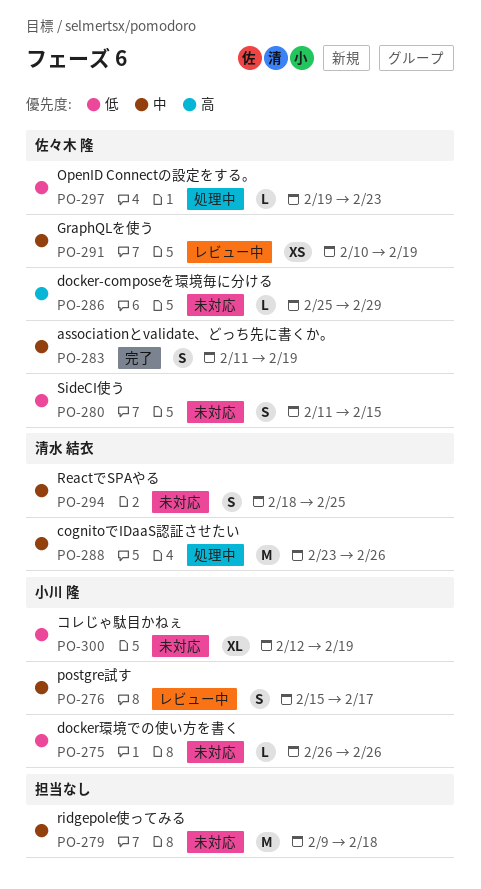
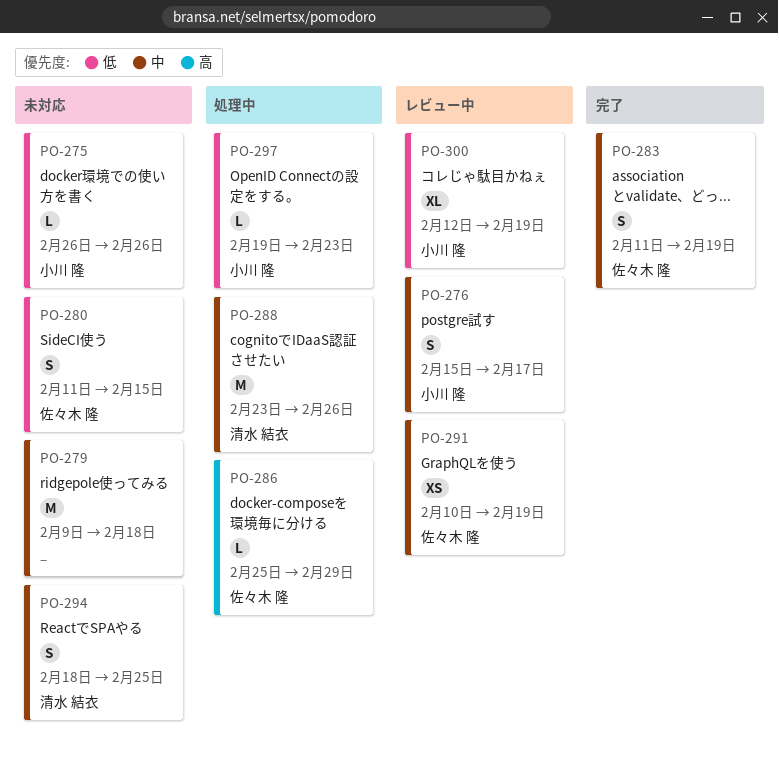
PO-286, status: 未対応 -> 処理中
PO-297, owner: 佐々木 隆 -> 小川 隆
PO-300, status: 未対応 -> レビュー中

